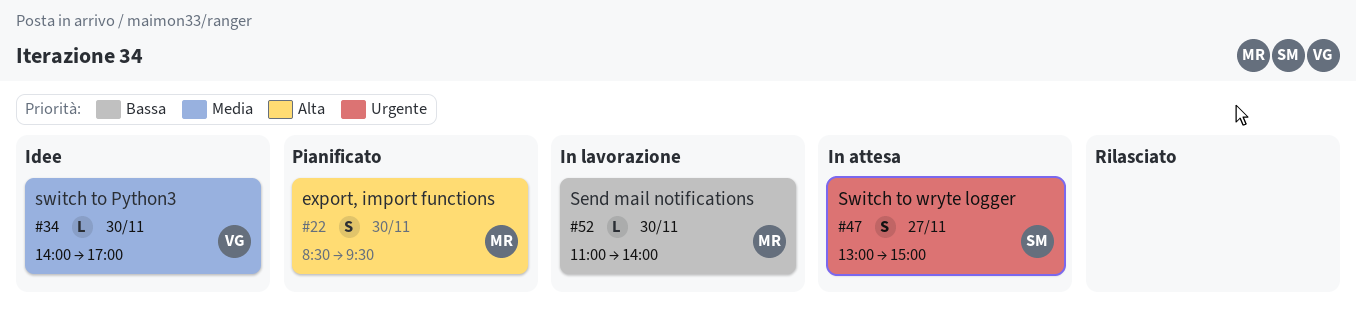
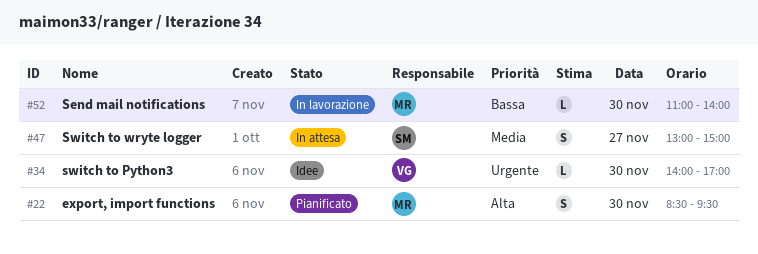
#34, priority: Media -> Urgente
#47, priority: Urgente -> Media

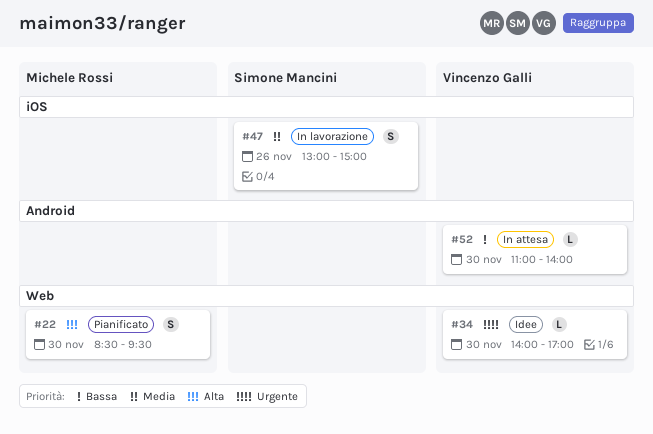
#47, status: In attesa -> In lavorazione
#47, day: Nov 27 -> Nov 26
#52, status: In lavorazione -> In attesa
#52, owner: Michele Rossi -> Vincenzo Galli

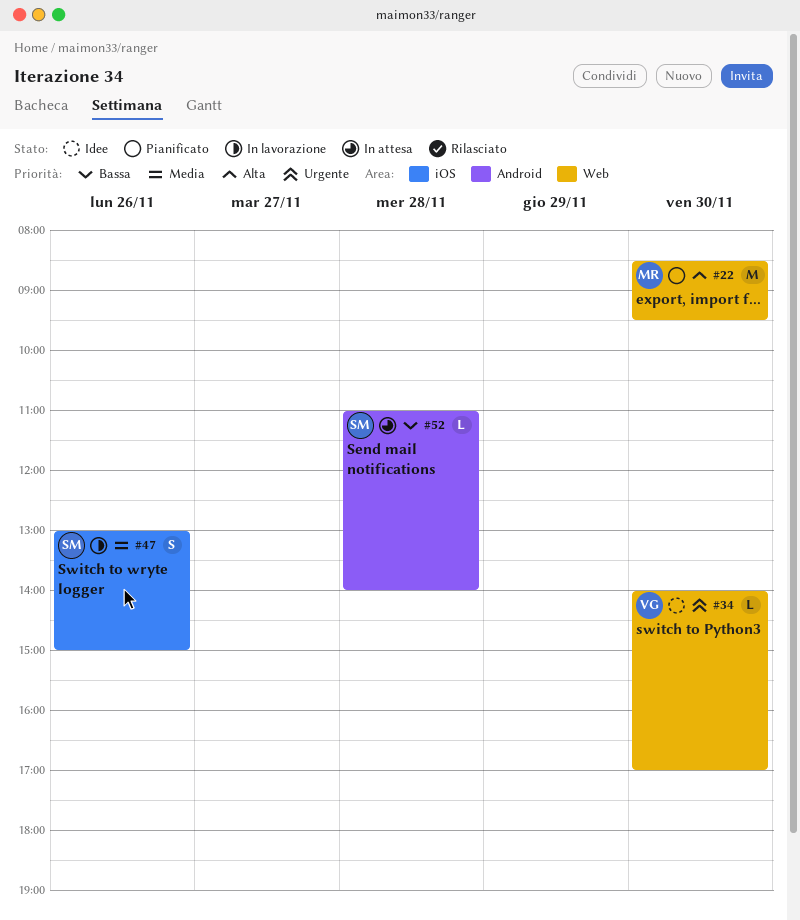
#22, estimate: S -> M
#52, owner: Vincenzo Galli -> Simone Mancini
#52, day: Nov 30 -> Nov 28

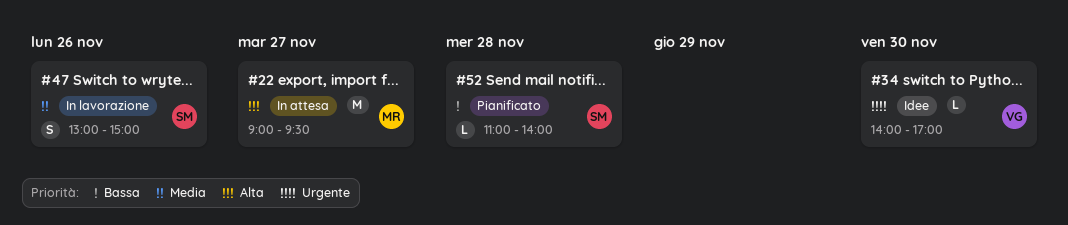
#22, status: Pianificato -> In attesa
#22, day: Nov 30 -> Nov 27
#22, begins: 08:30 -> 09:00
#52, status: In attesa -> Pianificato

